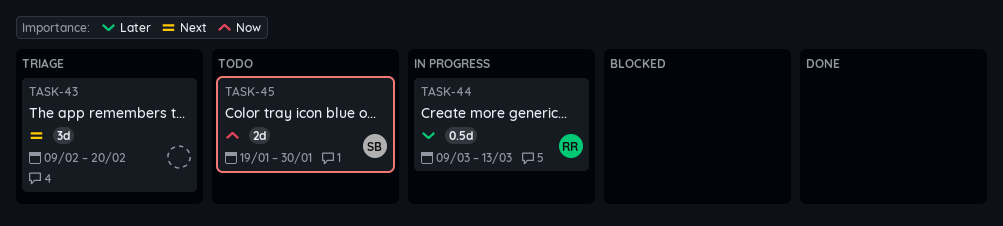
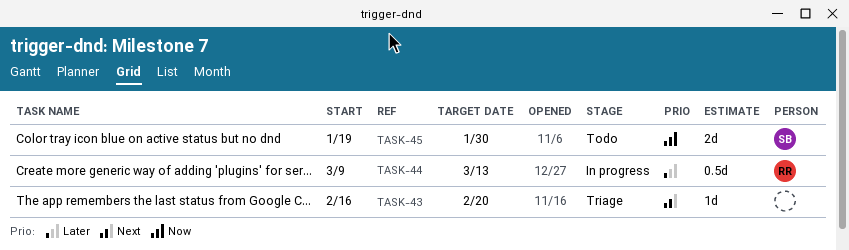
TASK-43, estimate: 3d -> 1d
TASK-43, start: Feb 9 -> Feb 16

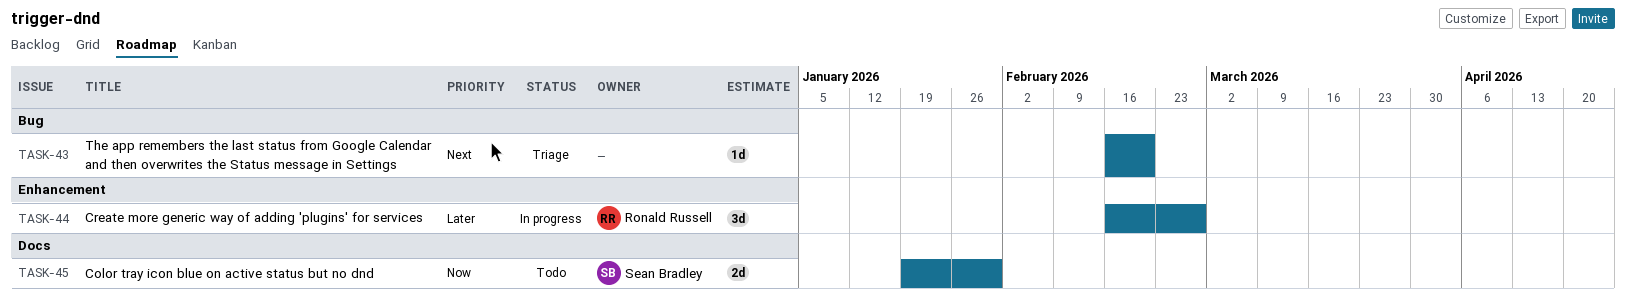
TASK-44, estimate: 0.5d -> 3d
TASK-44, start: Mar 9 -> Feb 16
TASK-44, due: Mar 13 -> Feb 27

